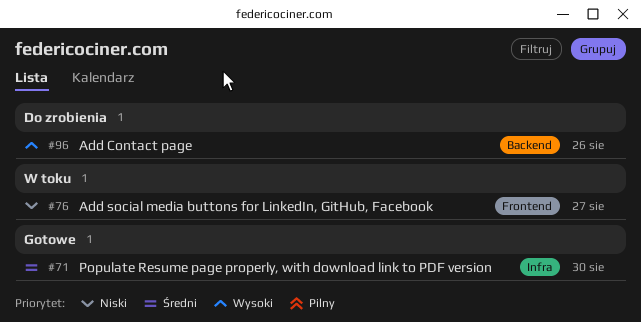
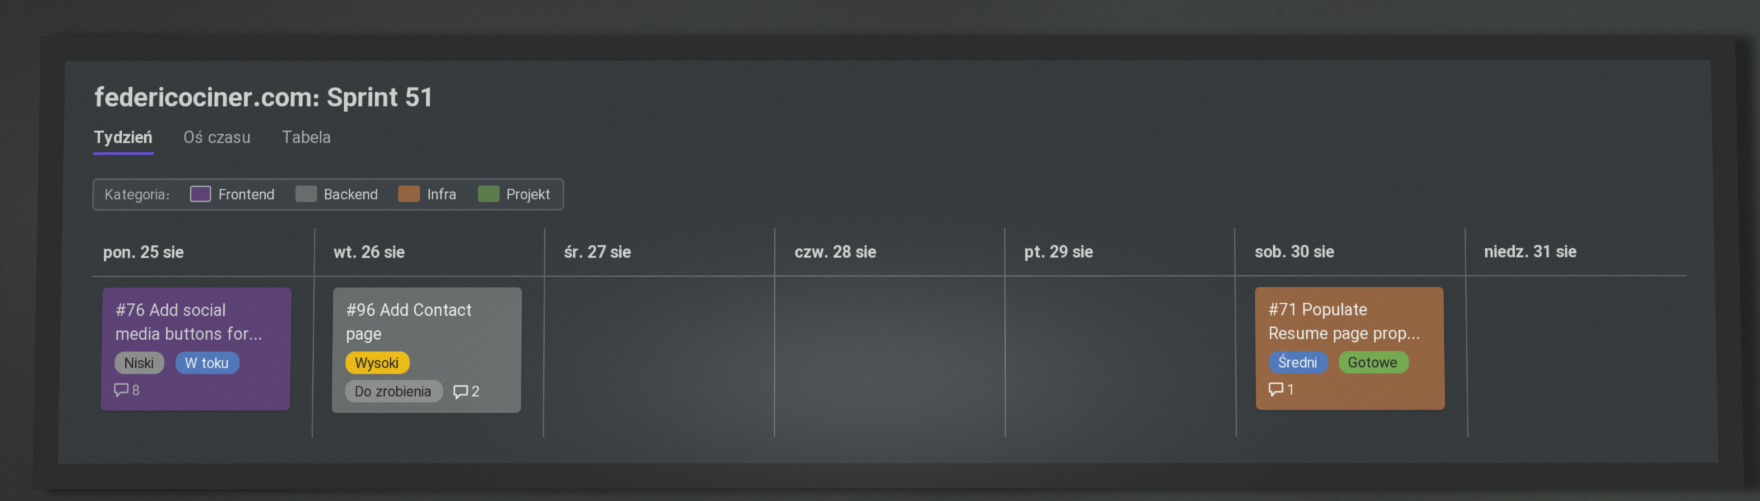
#76, due: Aug 27 -> Aug 25

